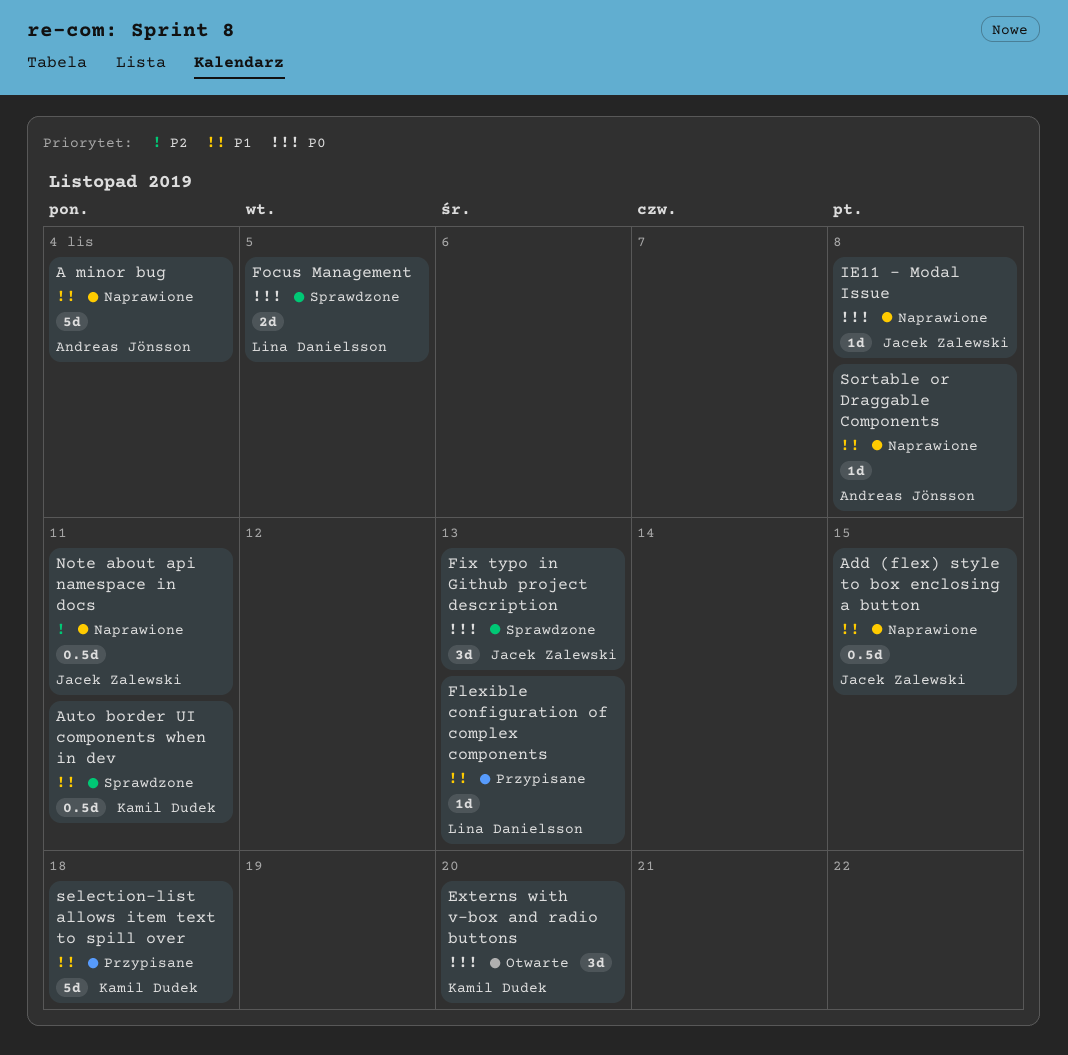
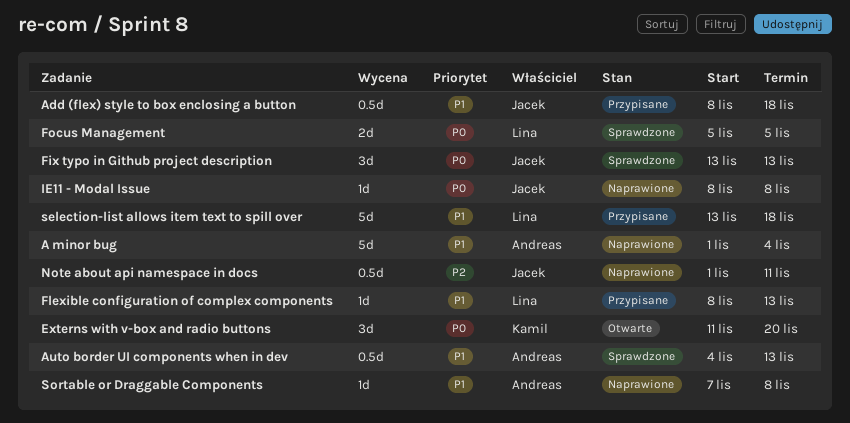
Add (flex) style to box enclosing a button, status: Naprawione -> Przypisane
Add (flex) style to box enclosing a button, due: Nov 15 -> Nov 18
Auto border UI components when in dev, owner: Kamil Dudek -> Andreas Jönsson
Auto border UI components when in dev, due: Nov 11 -> Nov 13
selection-list allows item text to spill over, owner: Kamil Dudek -> Lina Danielsson

